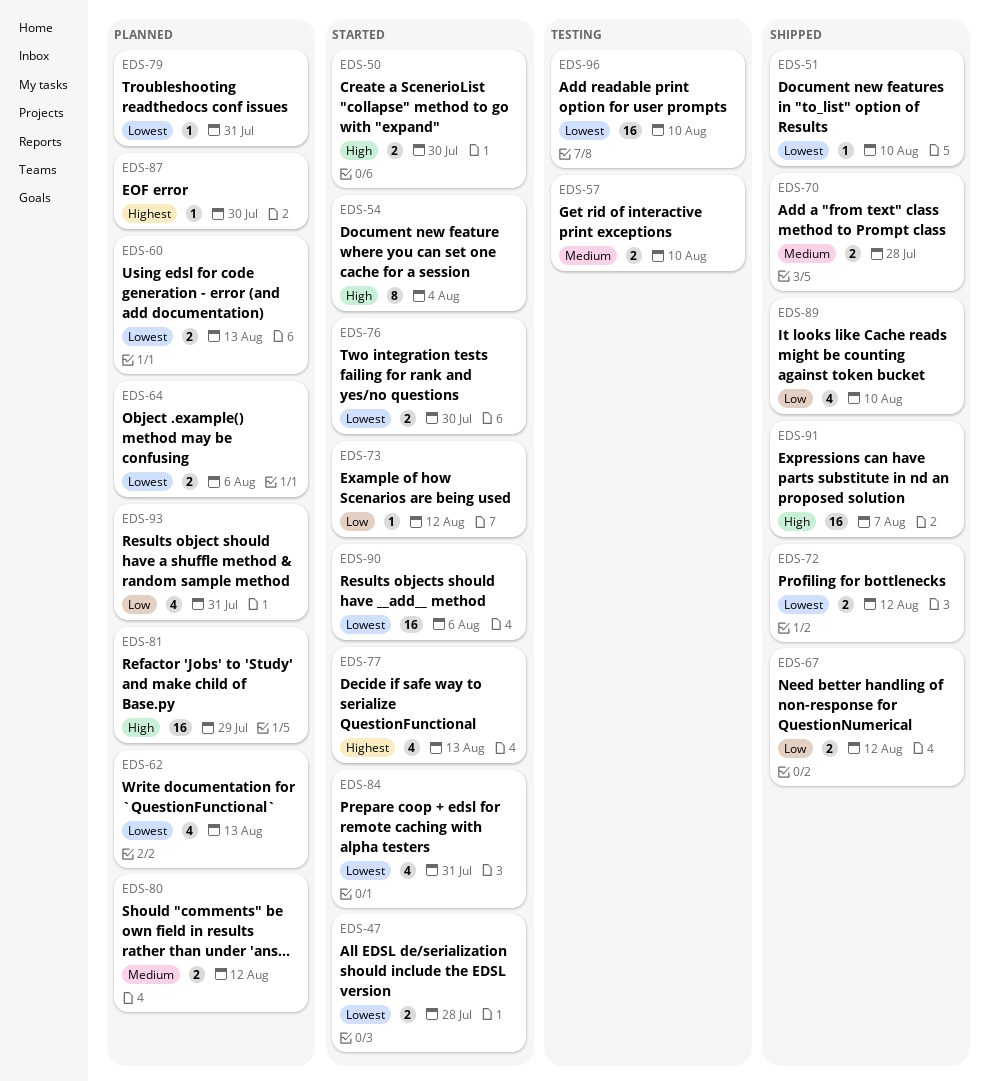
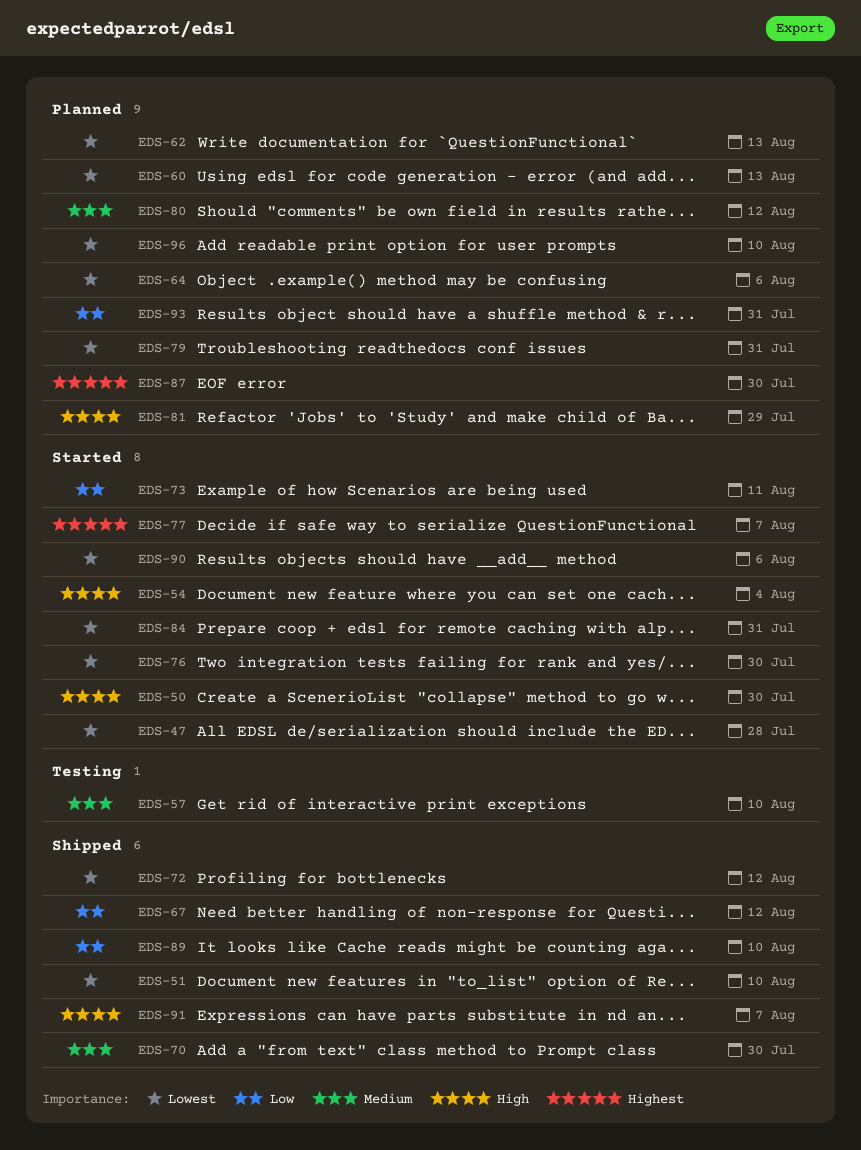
EDS-70, due: Jul 28 -> Jul 30
EDS-73, due: Aug 12 -> Aug 11
EDS-77, due: Aug 13 -> Aug 7
EDS-96, status: Testing -> Planned

